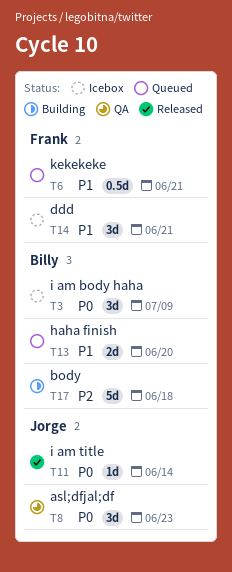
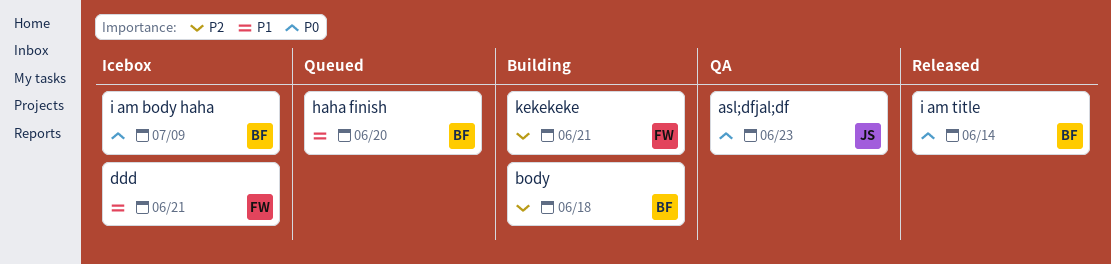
i am title, owner: Jorge -> Billy
kekekeke, status: Queued -> Building
kekekeke, priority: P1 -> P2

